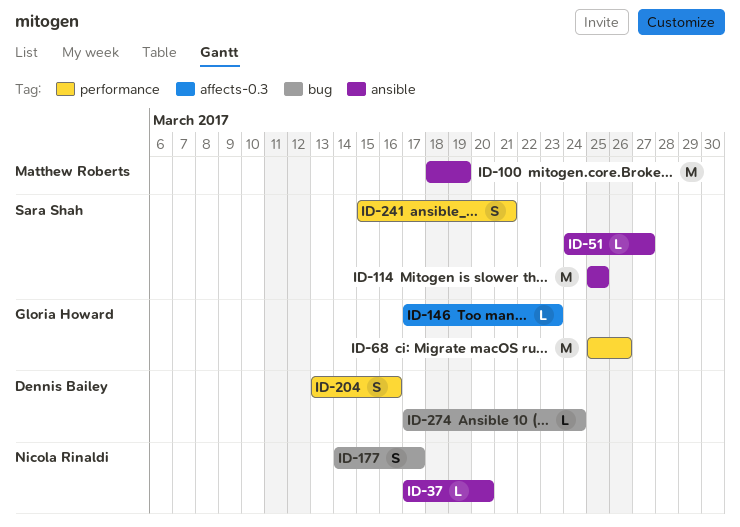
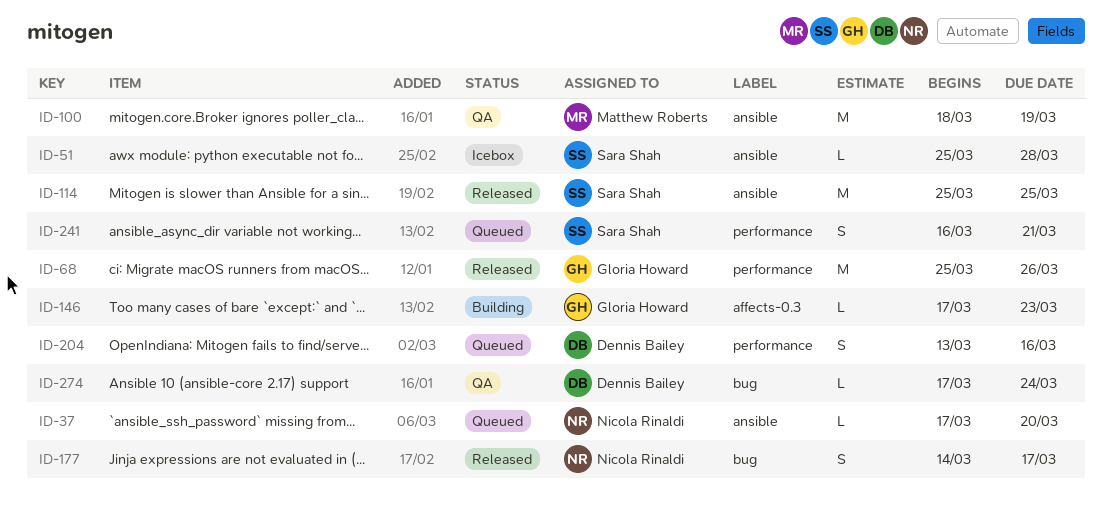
ID-51, start: Mar 24 -> Mar 25
ID-51, due: Mar 27 -> Mar 28
ID-241, start: Mar 15 -> Mar 16

